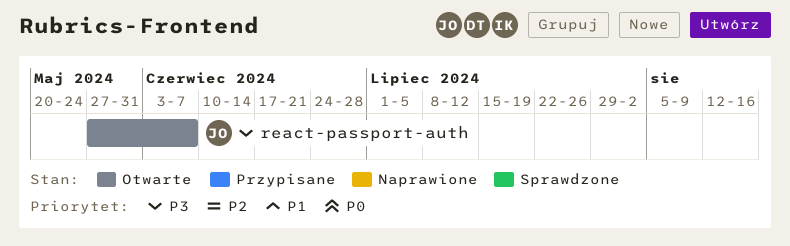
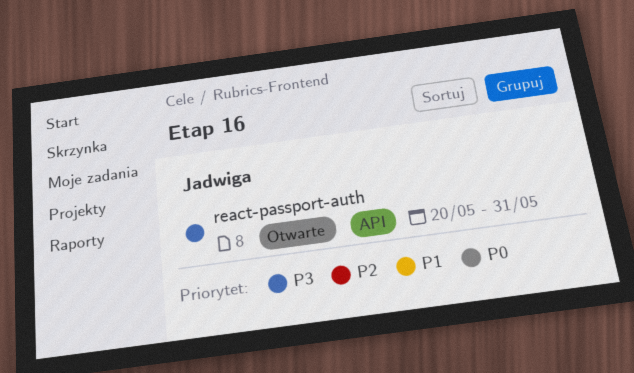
react-passport-auth, start: May 27 -> May 20
react-passport-auth, due: Jun 7 -> May 31

